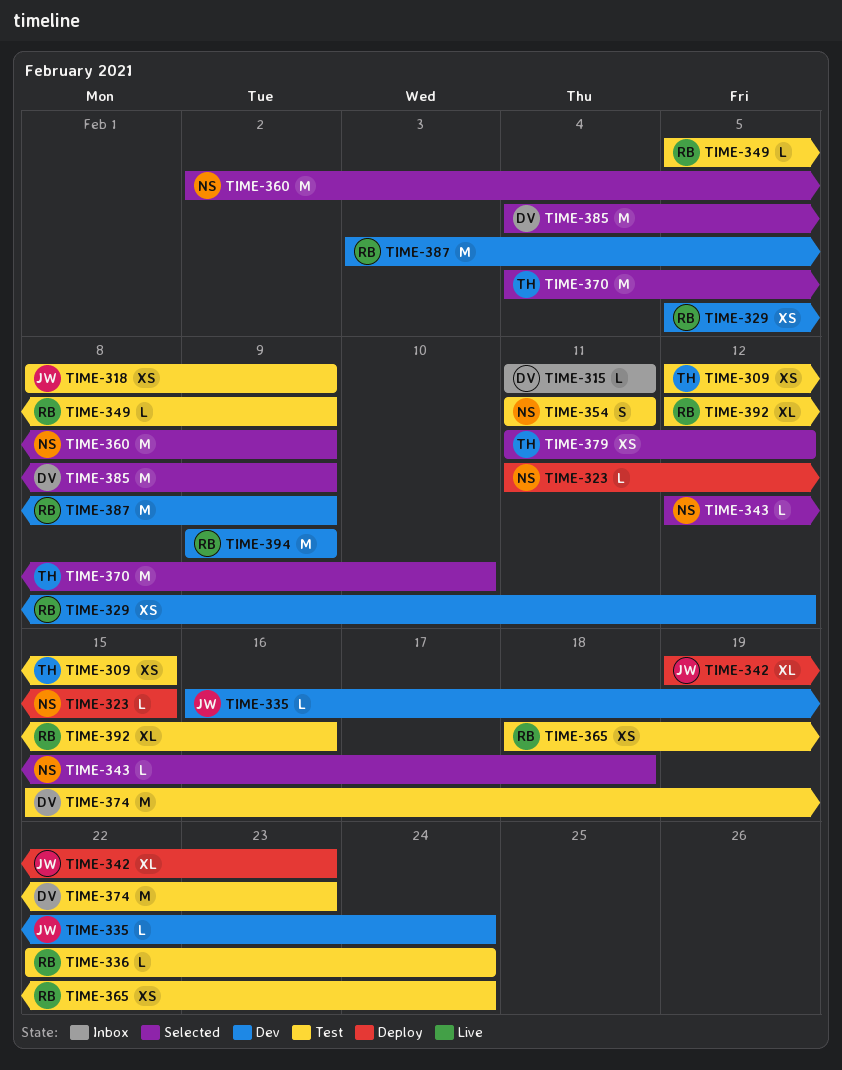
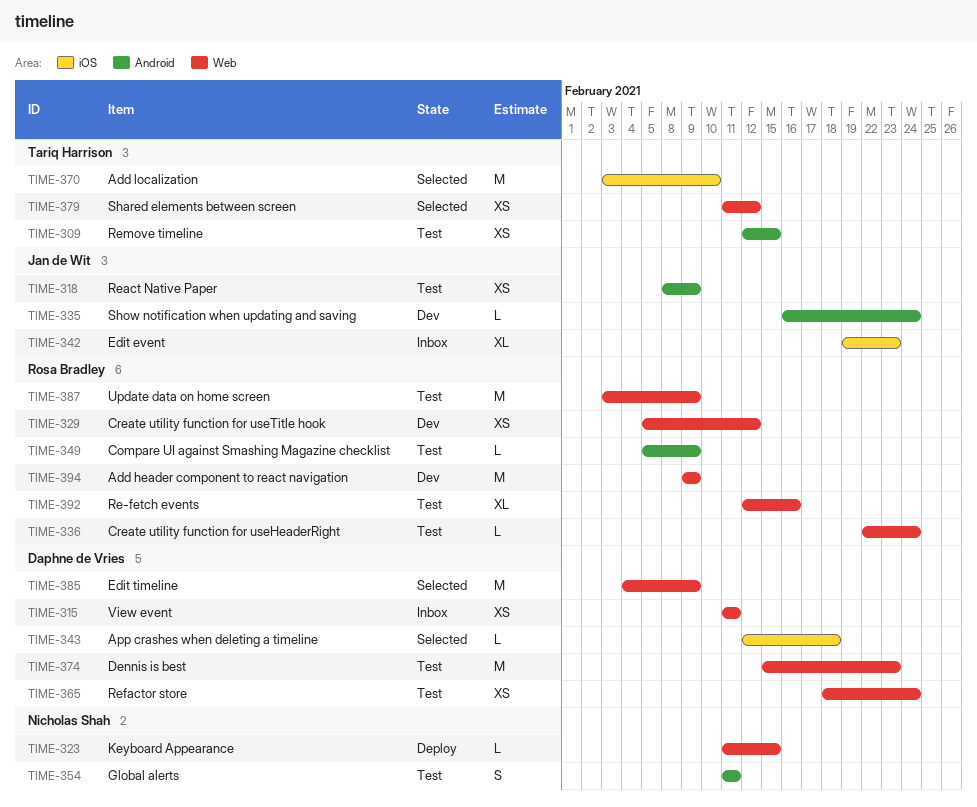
TIME-315, estimate: L -> XS
TIME-342, status: Deploy -> Inbox
TIME-343, owner: Nicholas Shah -> Daphne de Vries
TIME-360: present -> none
TIME-365, owner: Rosa Bradley -> Daphne de Vries
TIME-370, start: Feb 4 -> Feb 3
TIME-387, status: Dev -> Test

